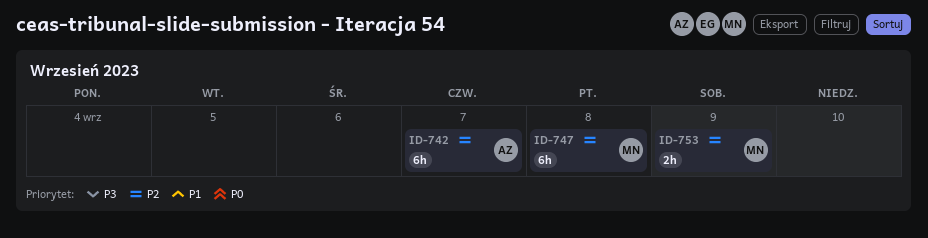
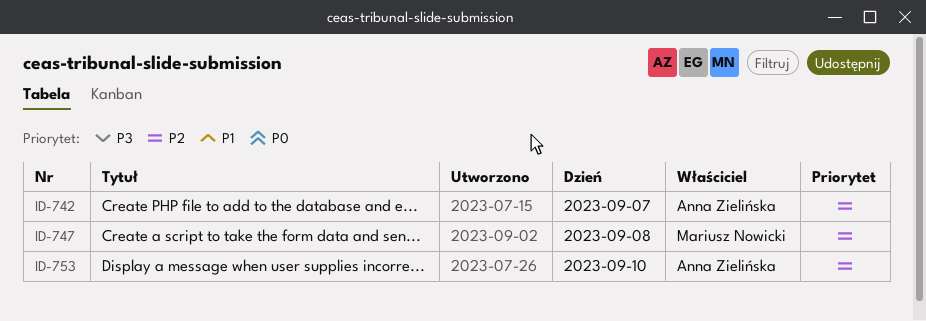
ID-753, owner: Mariusz Nowicki -> Anna Zielińska
ID-753, day: Sep 9 -> Sep 10

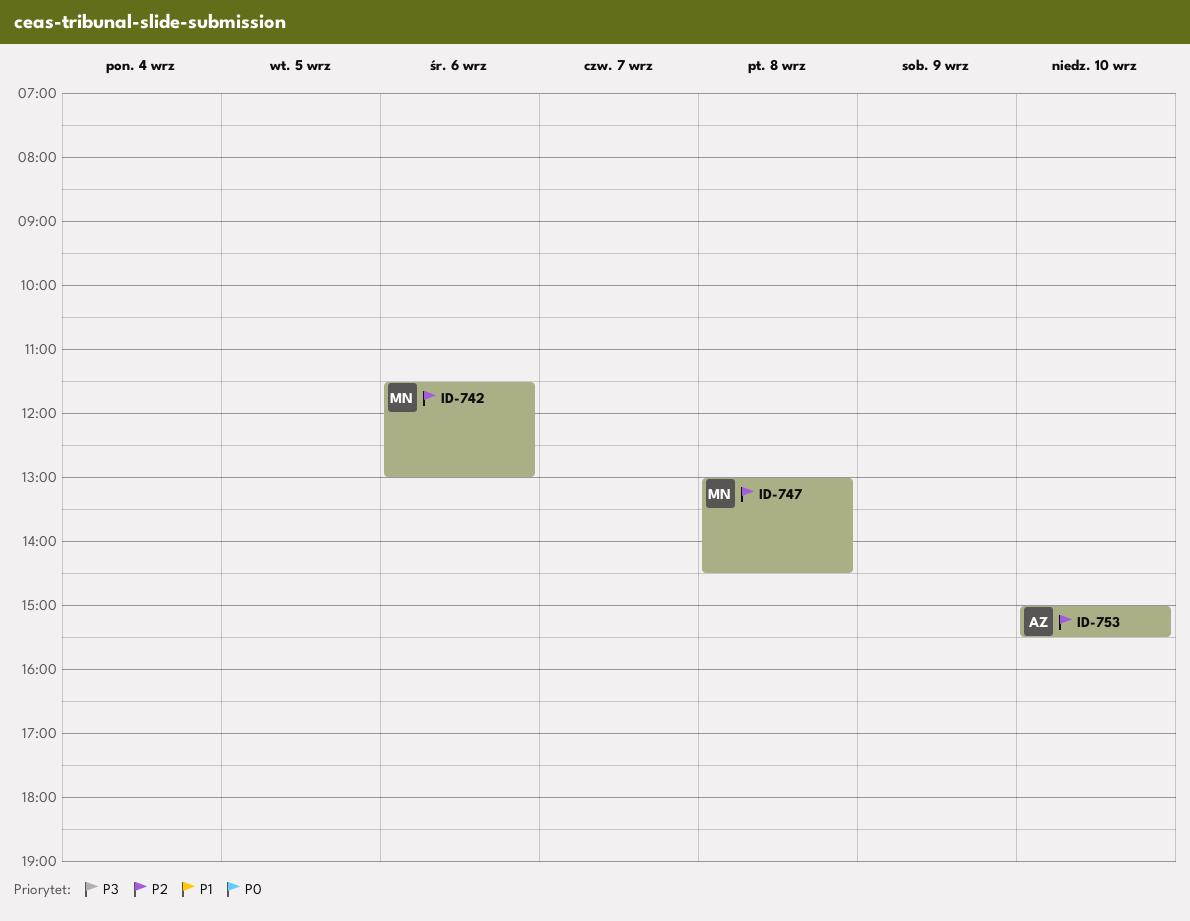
ID-742, owner: Anna Zielińska -> Mariusz Nowicki
ID-742, day: Sep 7 -> Sep 6

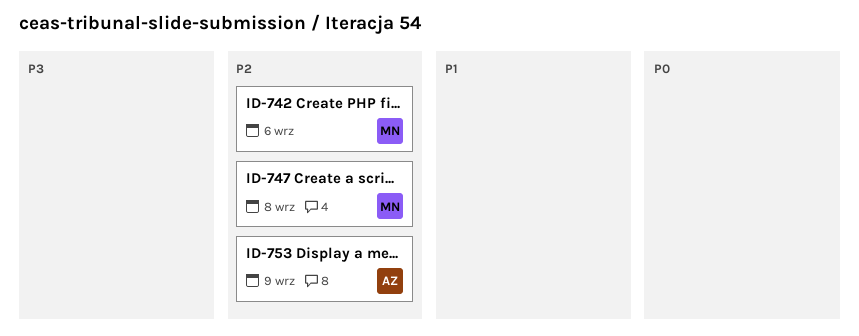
ID-753, day: Sep 10 -> Sep 9

